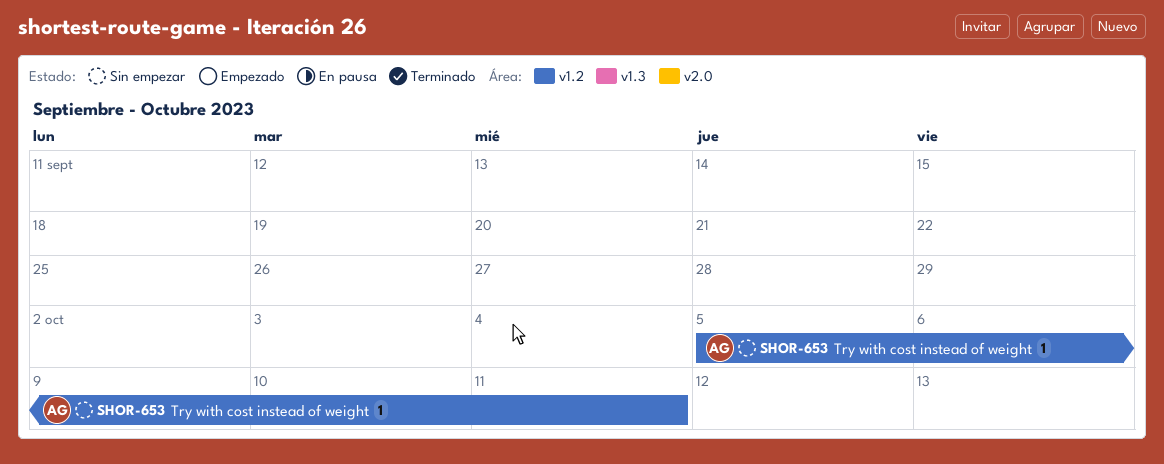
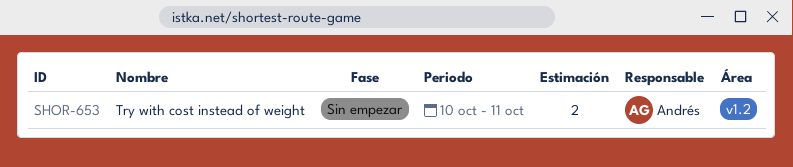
SHOR-653, estimate: 1 -> 2
SHOR-653, start: Oct 5 -> Oct 10

